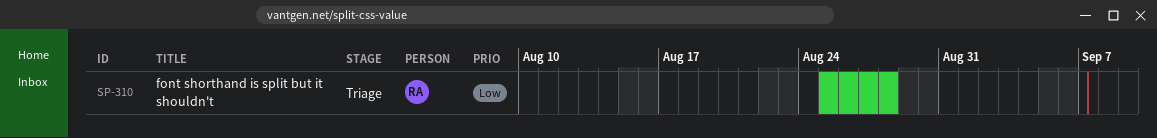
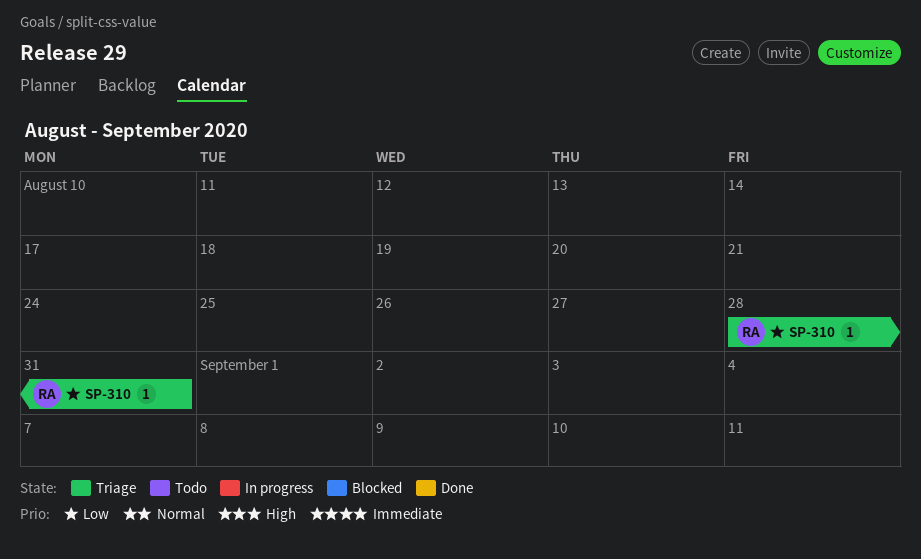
SP-310, start: Aug 25 -> Aug 28
SP-310, due: Aug 28 -> Aug 31

